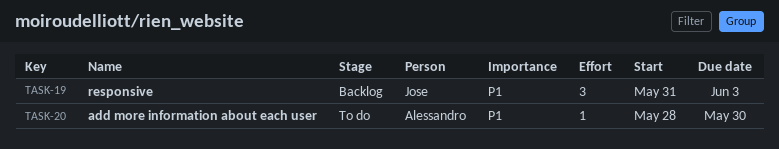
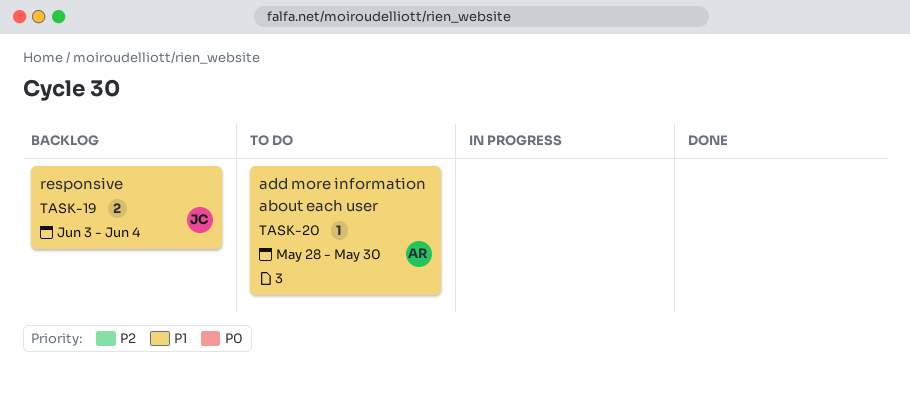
TASK-19, estimate: 3 -> 2
TASK-19, start: May 31 -> Jun 3
TASK-19, due: Jun 3 -> Jun 4

